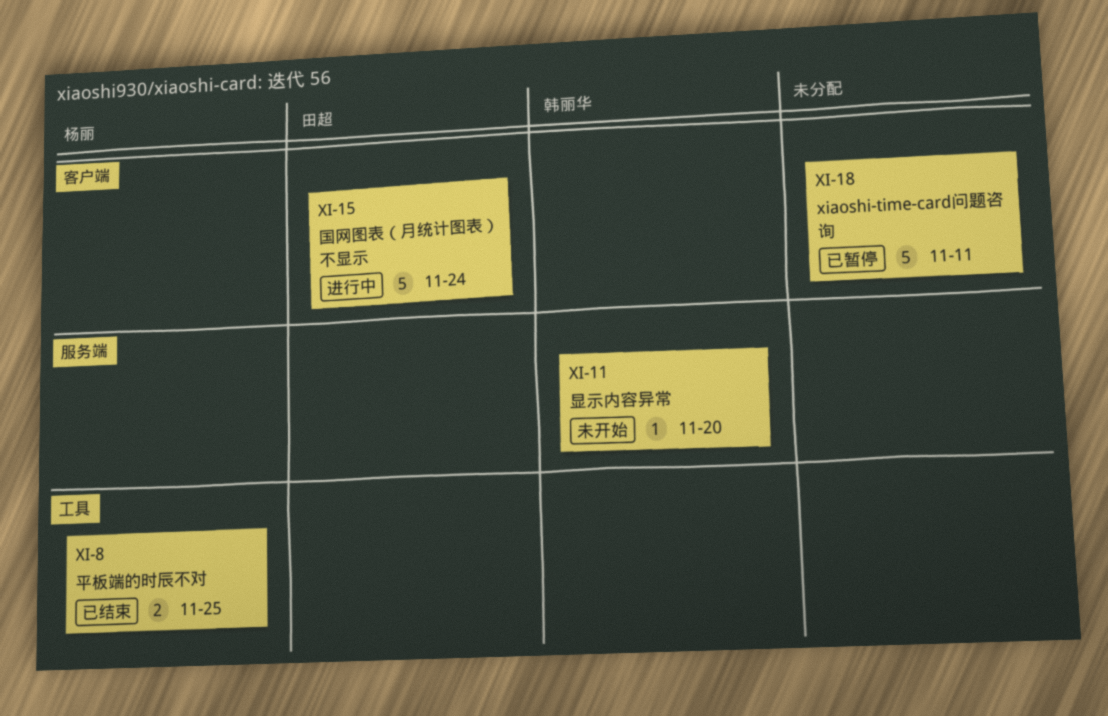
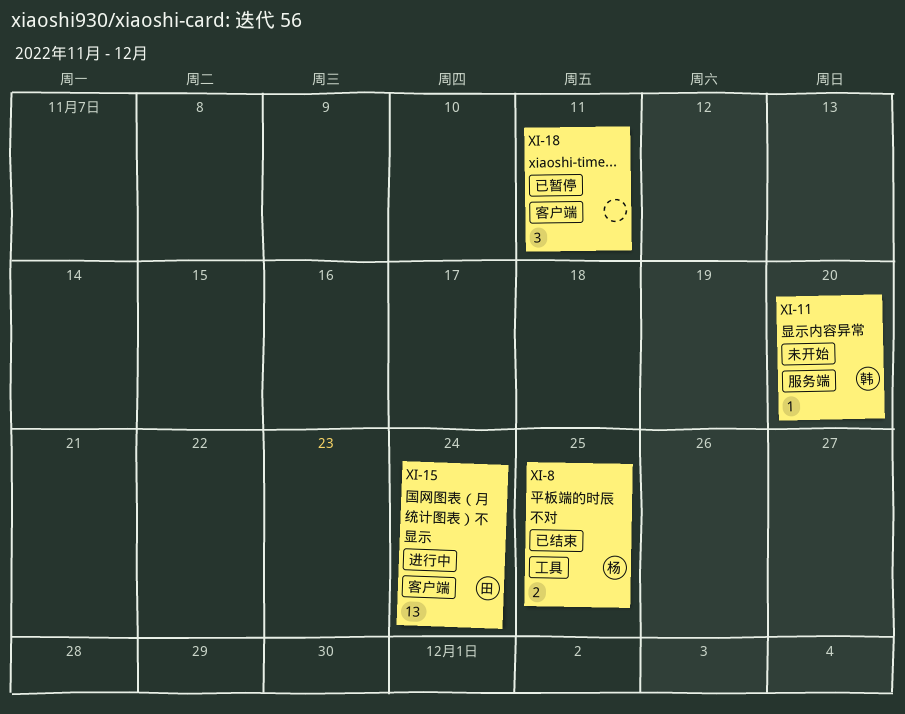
XI-15, estimate: 5 -> 13
XI-18, estimate: 5 -> 3

